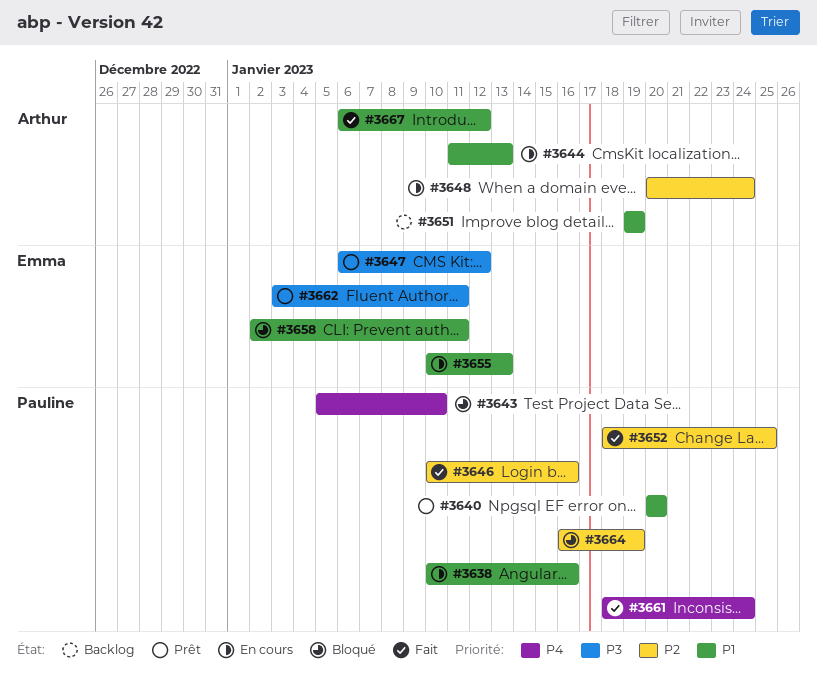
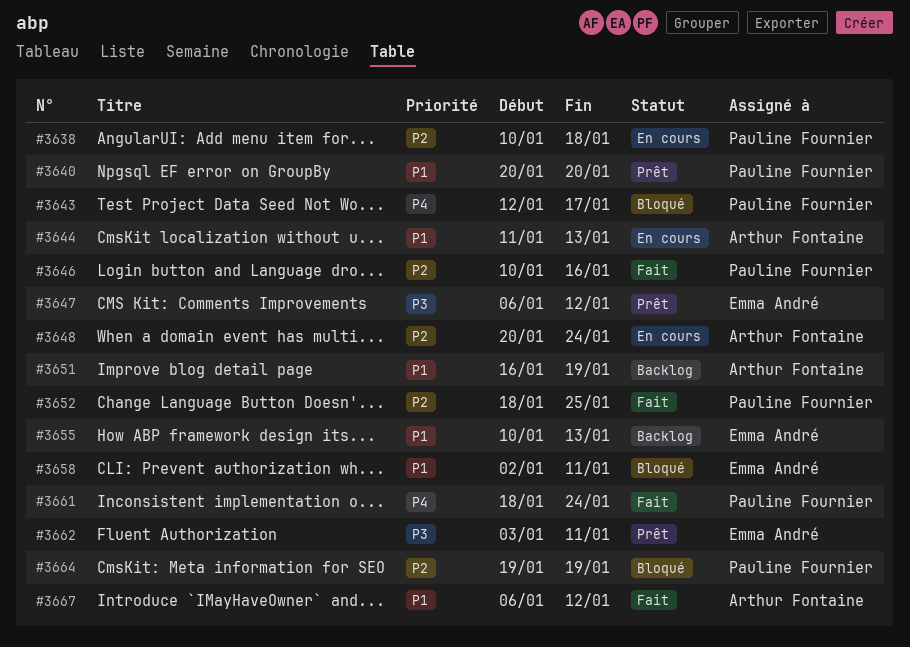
#3638, priority: P1 -> P2
#3638, due: Jan 16 -> Jan 18
#3643, start: Jan 5 -> Jan 12
#3643, due: Jan 10 -> Jan 17
#3651, start: Jan 19 -> Jan 16
#3655, status: En cours -> Backlog
#3664, start: Jan 16 -> Jan 19

